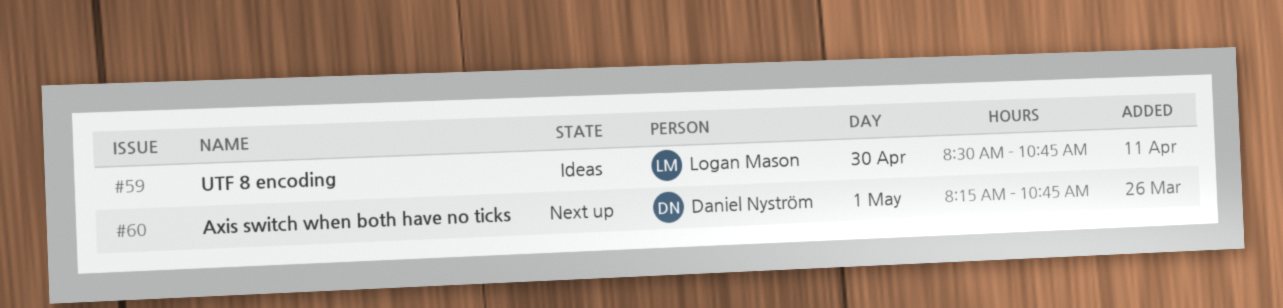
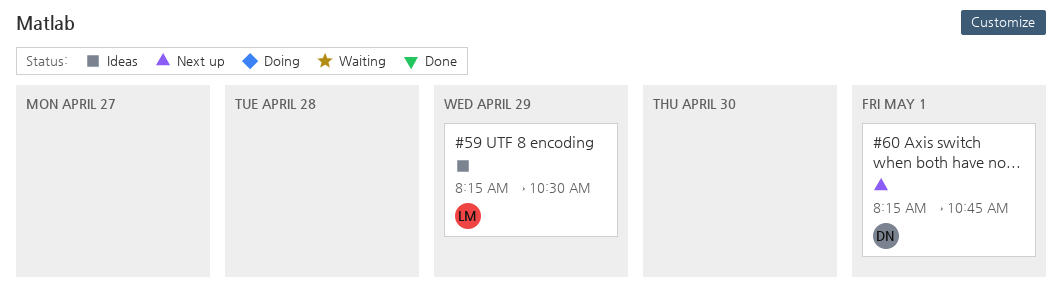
#59, day: Apr 30 -> Apr 29
#59, begins: 08:30 -> 08:15
#59, ends: 10:45 -> 10:30

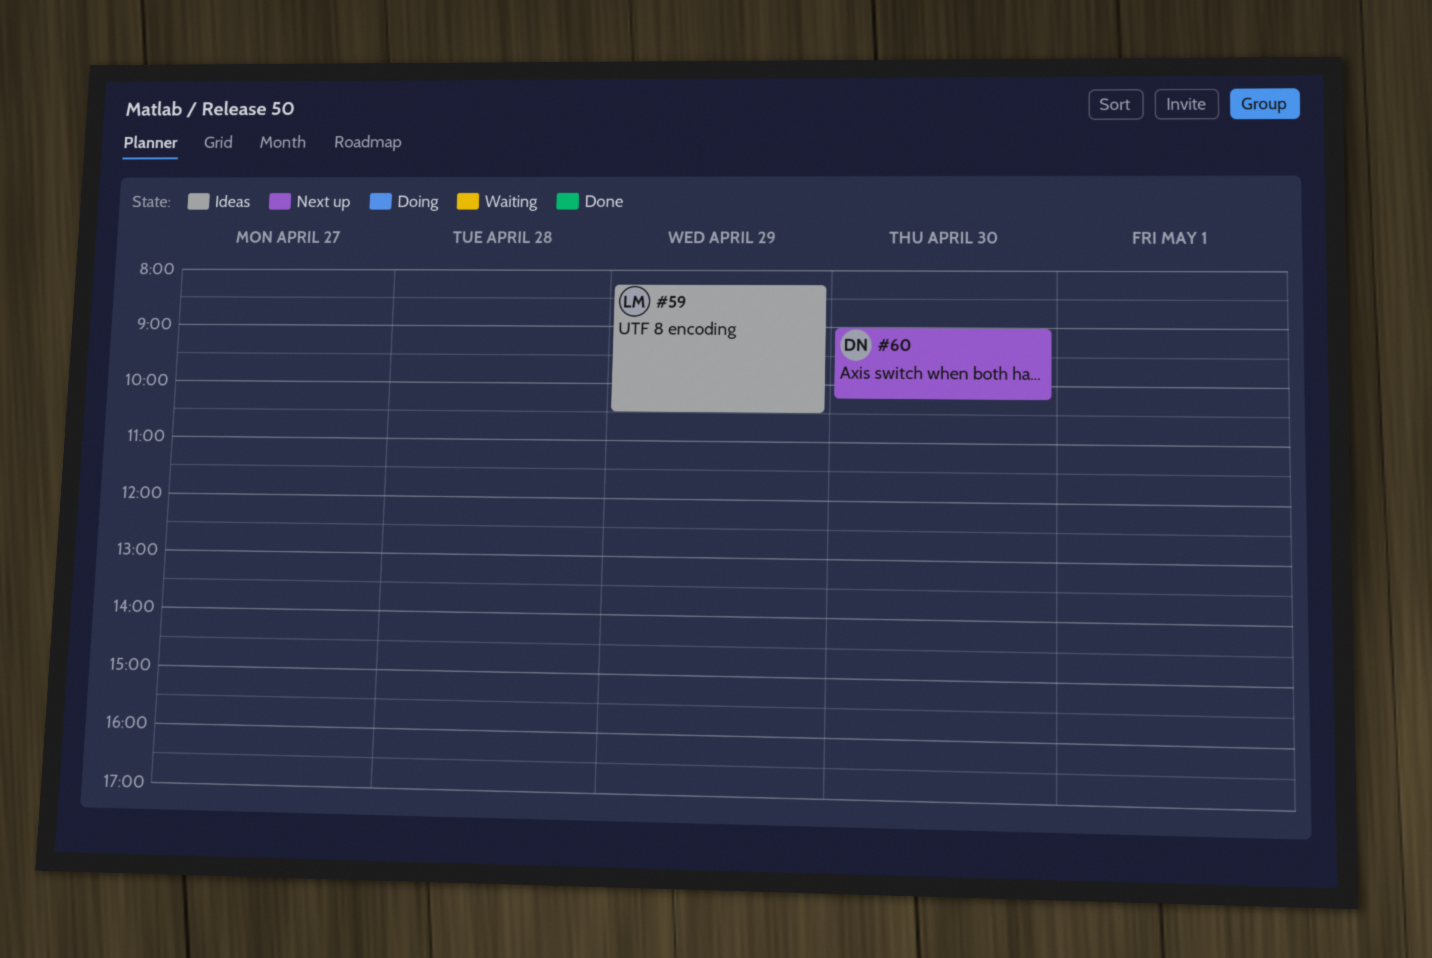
#60, day: May 1 -> Apr 30
#60, begins: 08:15 -> 09:00
#60, ends: 10:45 -> 10:15

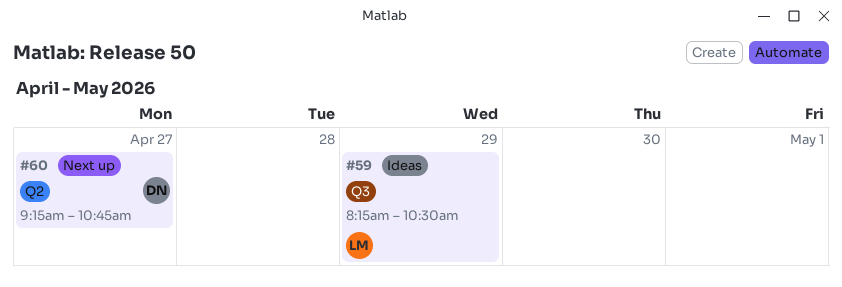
#60, day: Apr 30 -> Apr 27
#60, begins: 09:00 -> 09:15
#60, ends: 10:15 -> 10:45

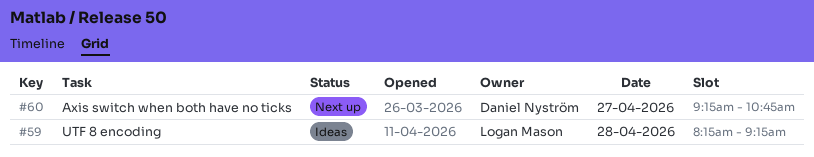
#59, day: Apr 29 -> Apr 28
#59, ends: 10:30 -> 09:15

